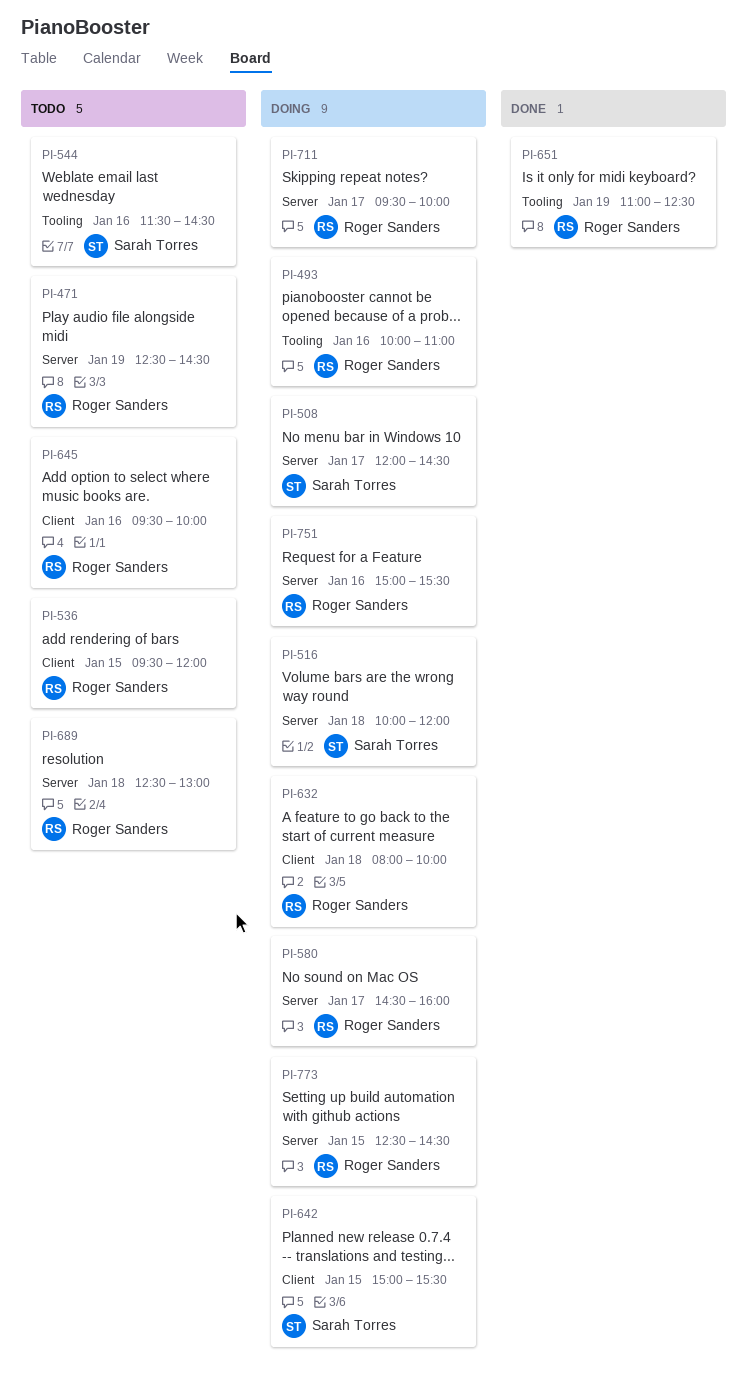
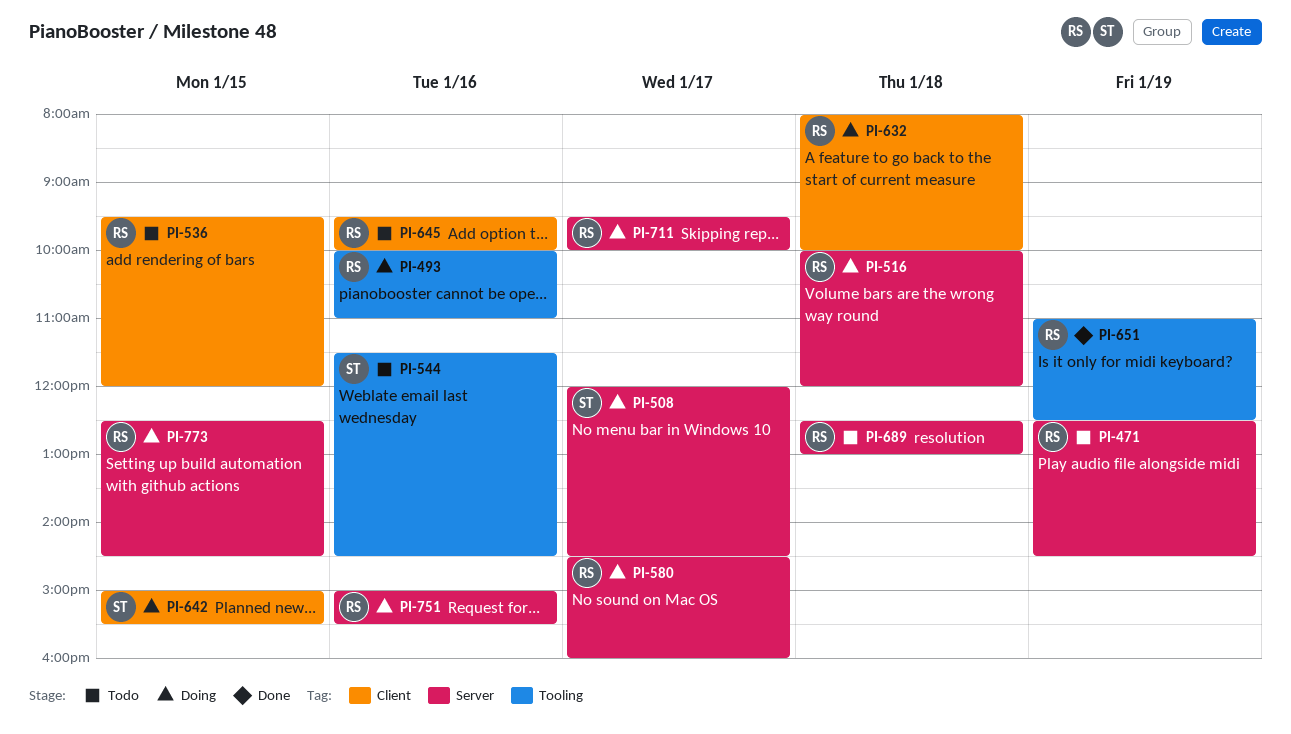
PI-516, owner: Sarah Torres -> Roger Sanders

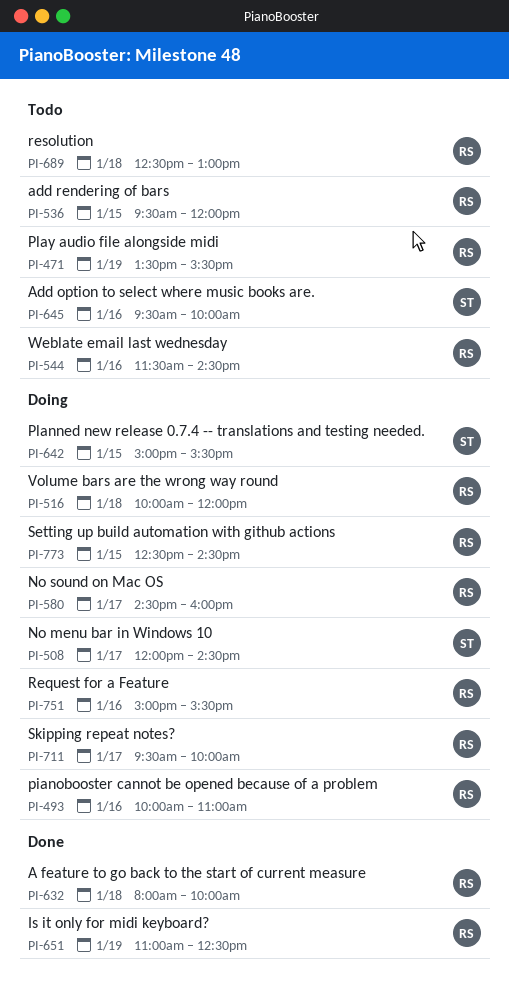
PI-471, begins: 12:30 -> 13:30
PI-471, ends: 14:30 -> 15:30
PI-544, owner: ST -> RS
PI-632, status: Doing -> Done
PI-645, owner: RS -> ST

